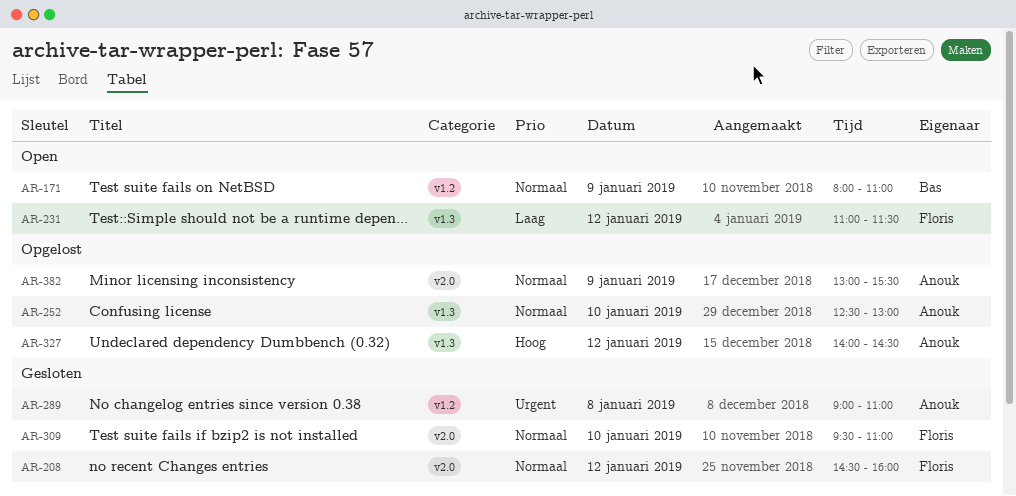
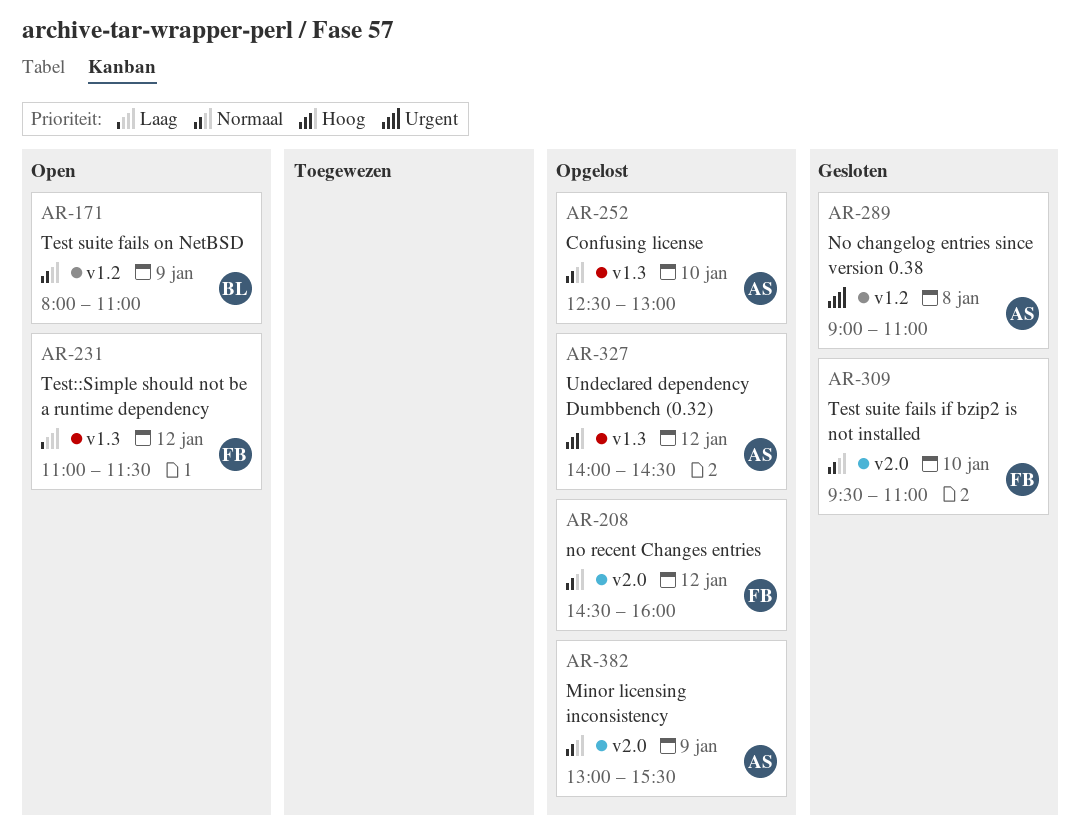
AR-208, status: Gesloten -> Opgelost

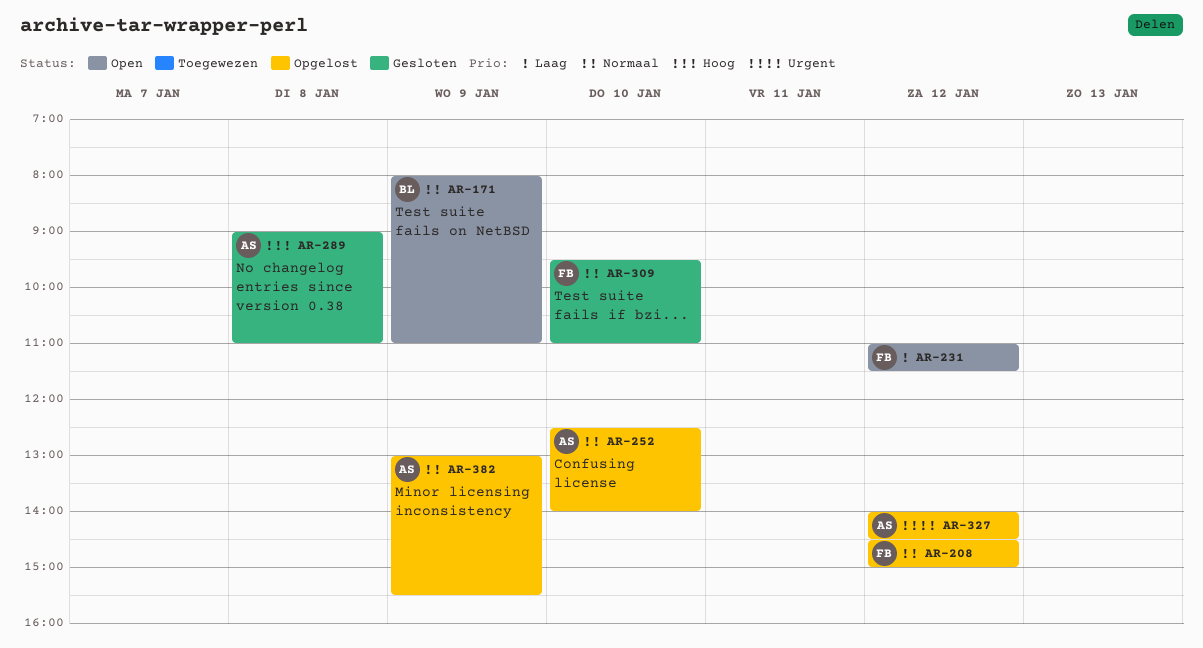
AR-208, ends: 16:00 -> 15:00
AR-252, ends: 13:00 -> 14:00
AR-289, priority: Urgent -> Hoog
AR-327, priority: Hoog -> Urgent

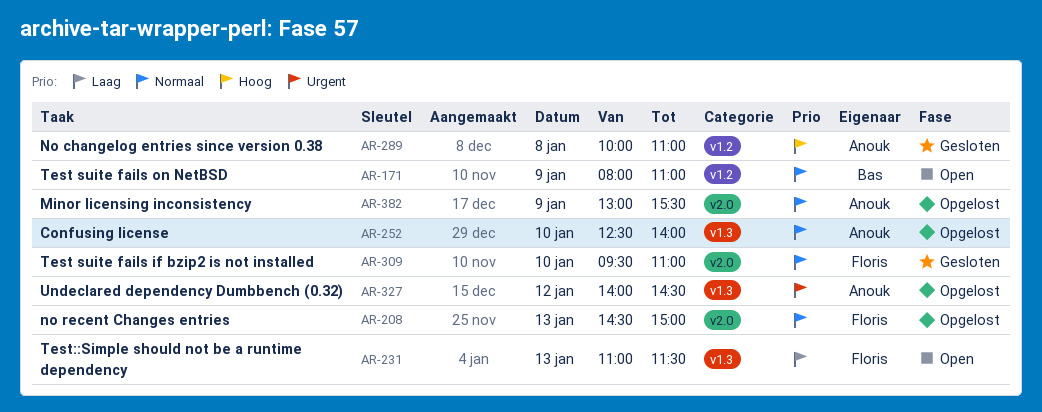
AR-208, day: Jan 12 -> Jan 13
AR-231, day: Jan 12 -> Jan 13
AR-289, begins: 09:00 -> 10:00

